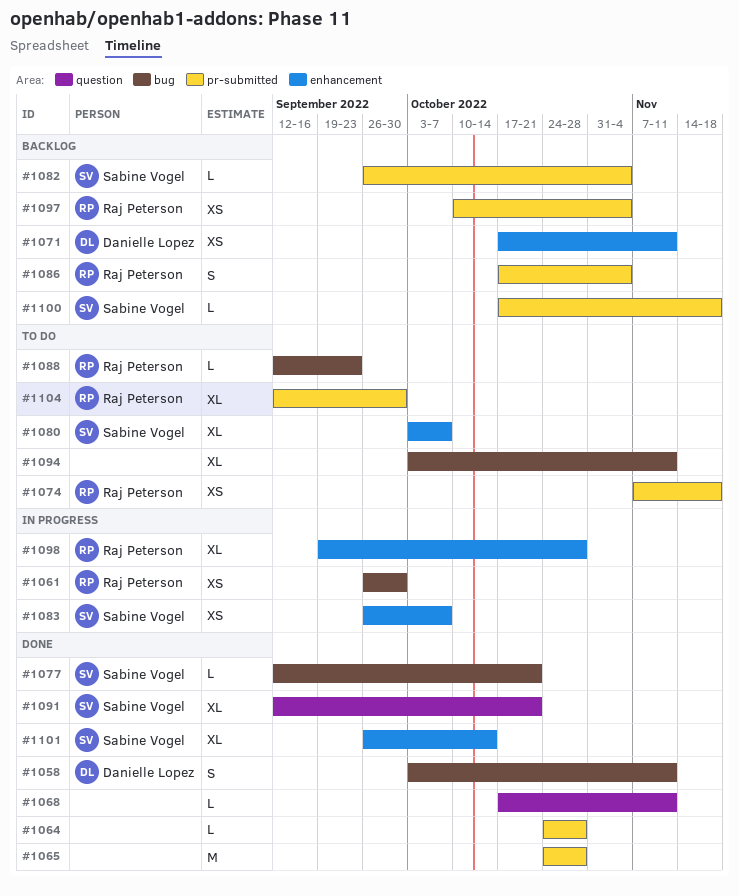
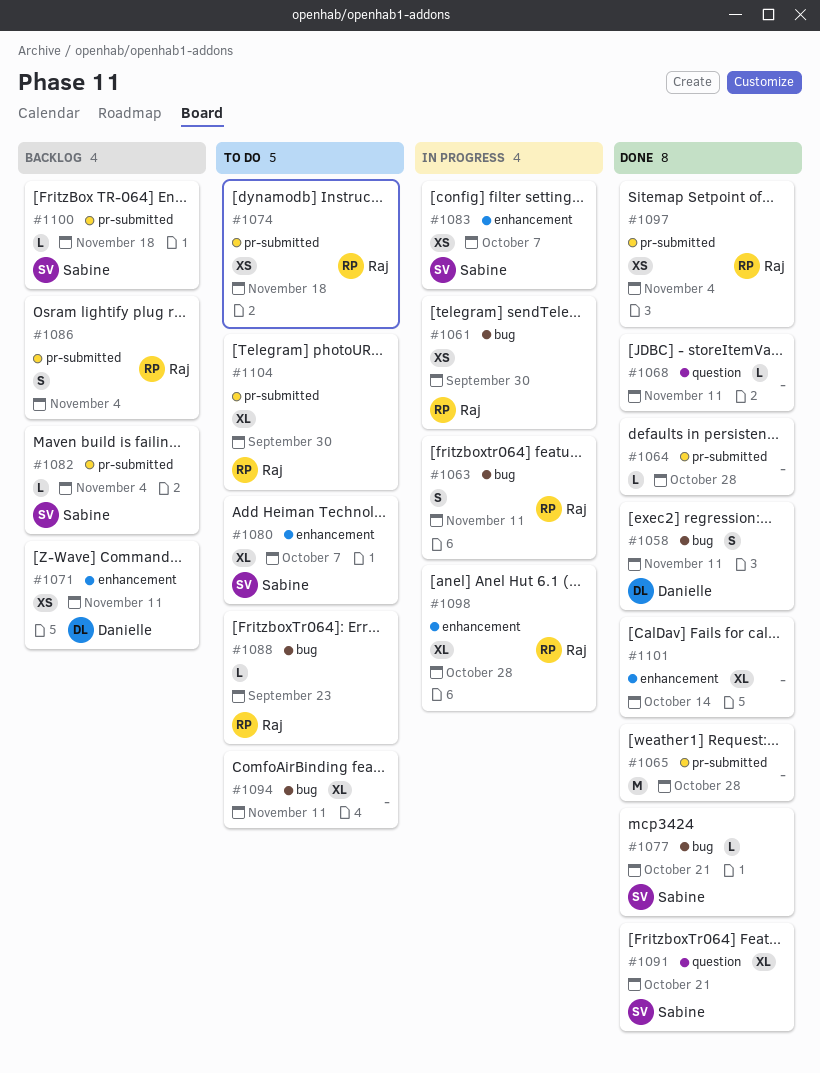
#1063: none -> present
#1097, status: Backlog -> Done
#1101, owner: Sabine Vogel -> none

